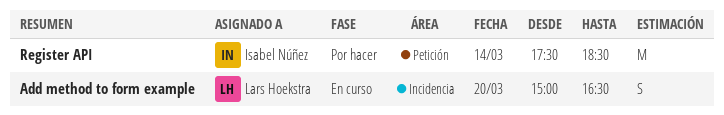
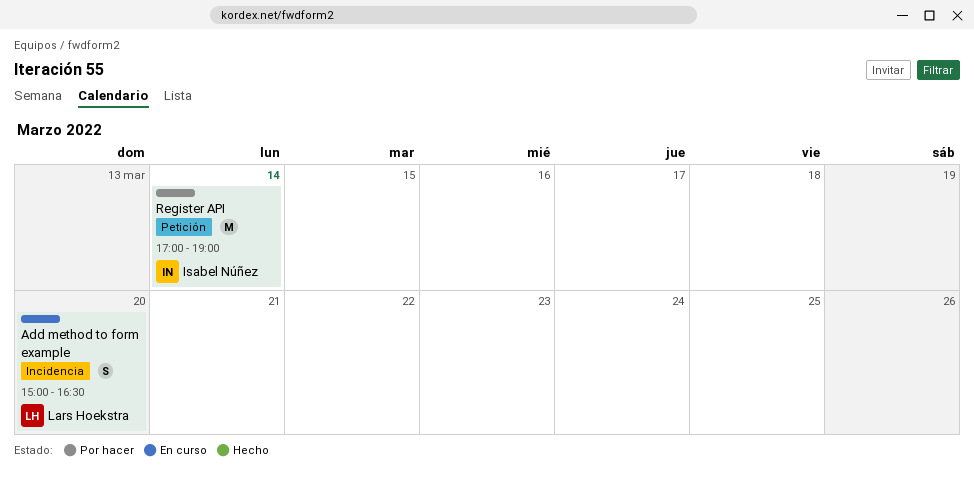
Register API, begins: 17:30 -> 17:00
Register API, ends: 18:30 -> 19:00

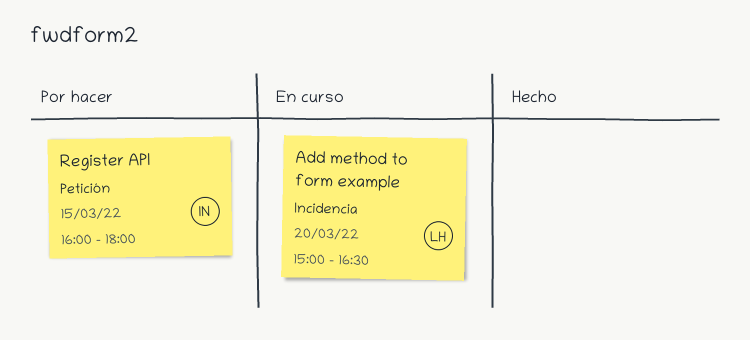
Register API, day: Mar 14 -> Mar 15
Register API, begins: 17:00 -> 16:00
Register API, ends: 19:00 -> 18:00

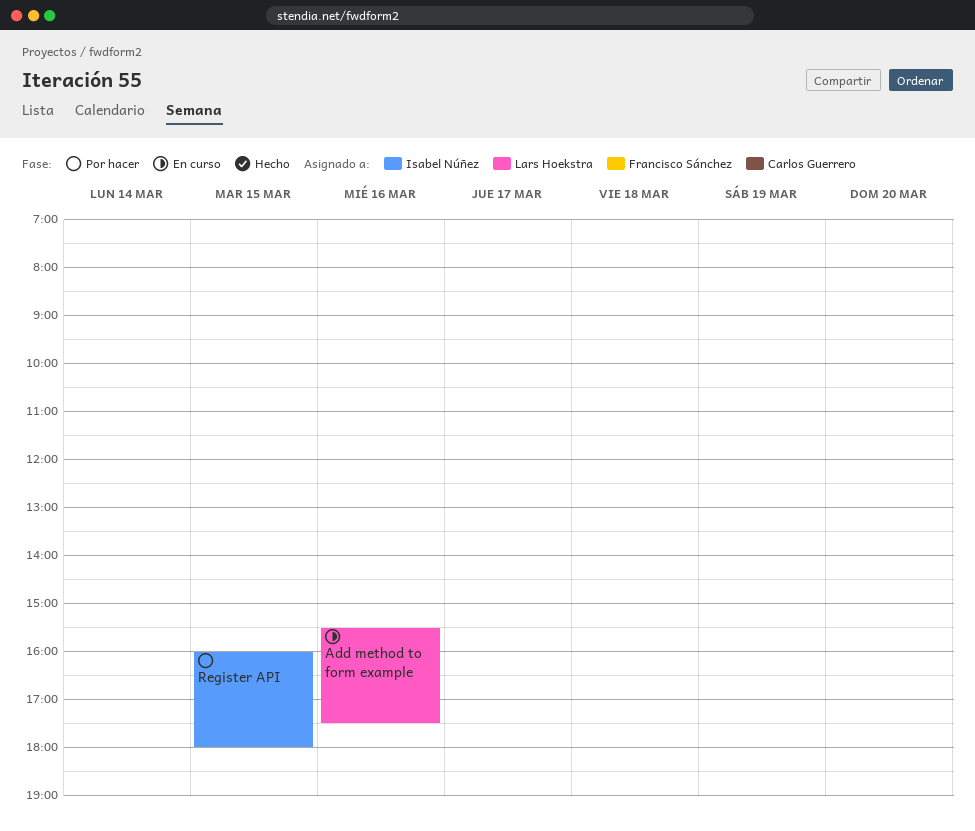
Add method to form example, day: Mar 20 -> Mar 16
Add method to form example, begins: 15:00 -> 15:30
Add method to form example, ends: 16:30 -> 17:30

